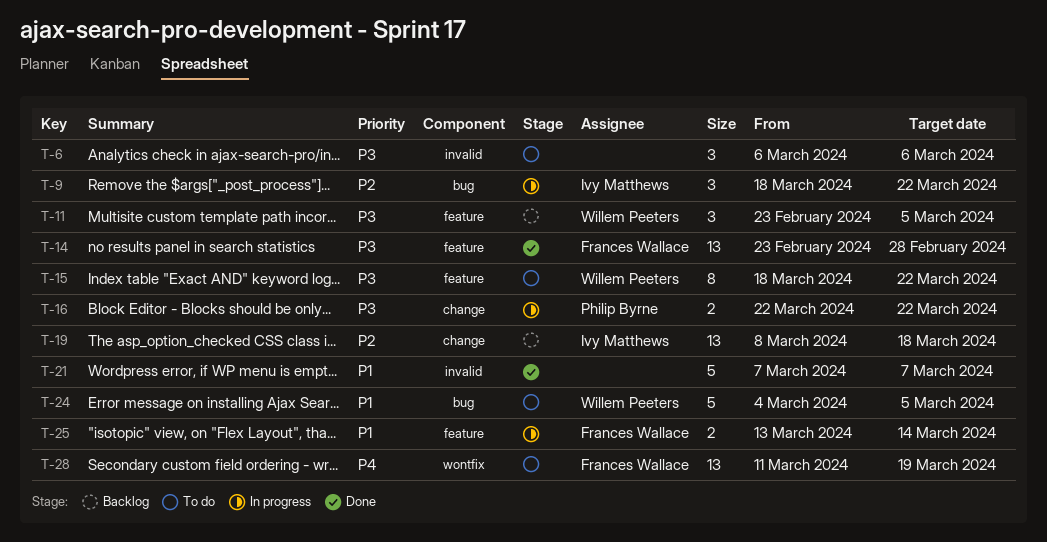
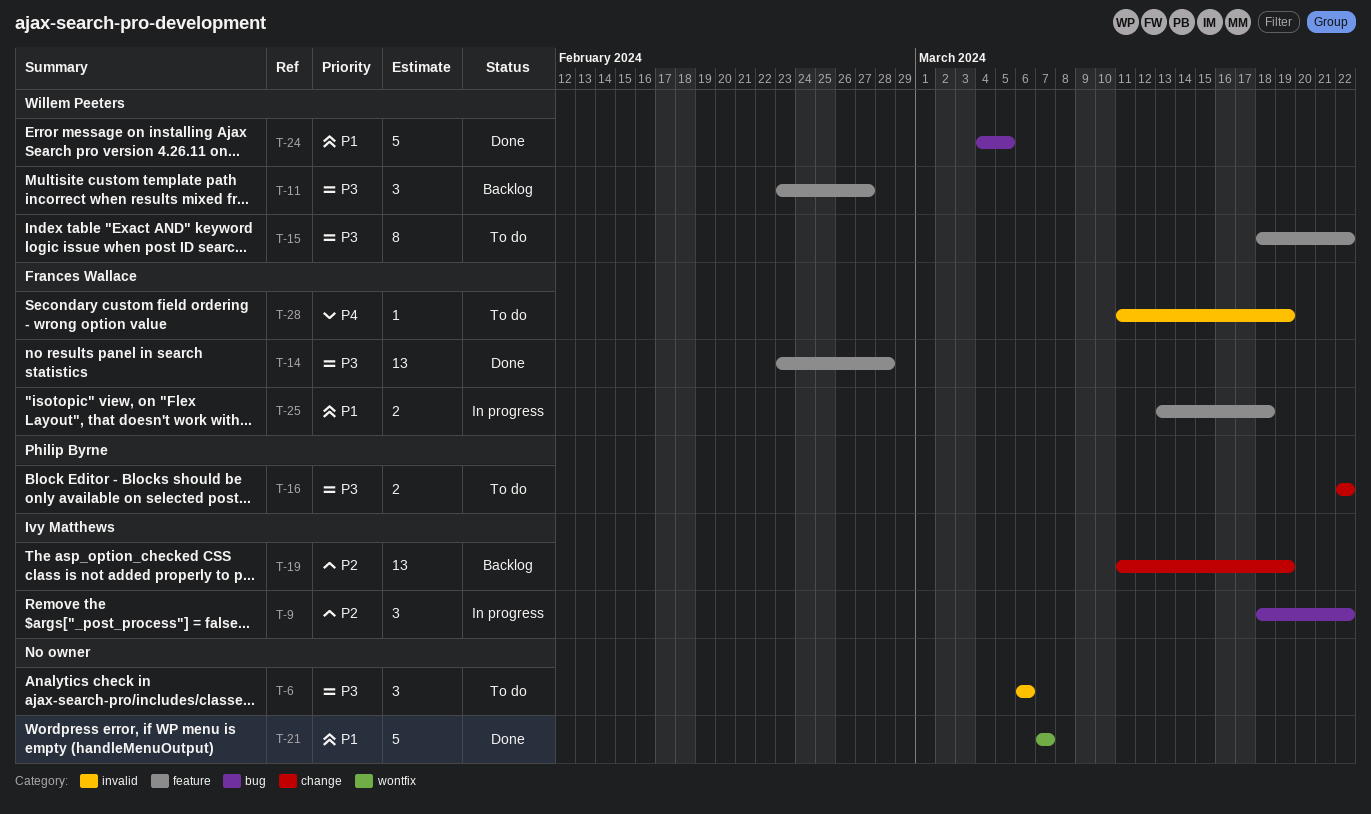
T-11, due: Mar 5 -> Feb 27
T-16, status: In progress -> To do
T-19, start: Mar 8 -> Mar 11
T-19, due: Mar 18 -> Mar 19
T-21, label: invalid -> wontfix
T-24, status: To do -> Done
T-25, due: Mar 14 -> Mar 18
T-28, label: wontfix -> invalid
T-28, estimate: 13 -> 1

